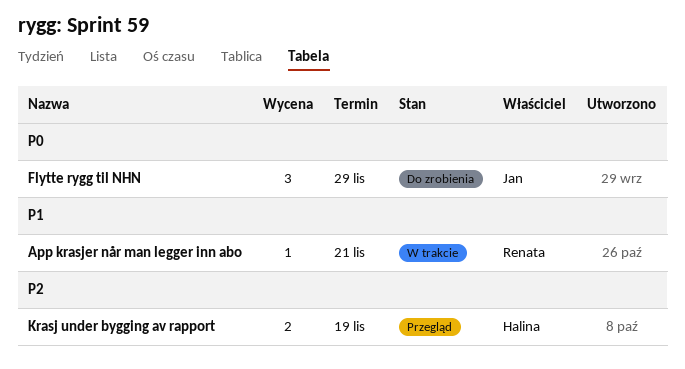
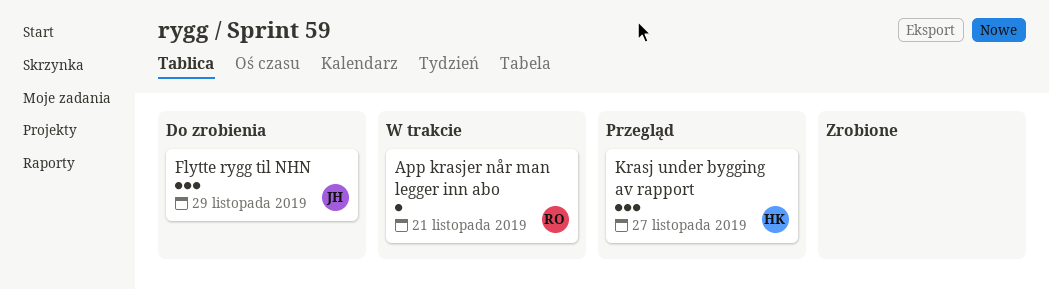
Krasj under bygging av rapport, estimate: 2 -> 3
Krasj under bygging av rapport, due: Nov 19 -> Nov 27

